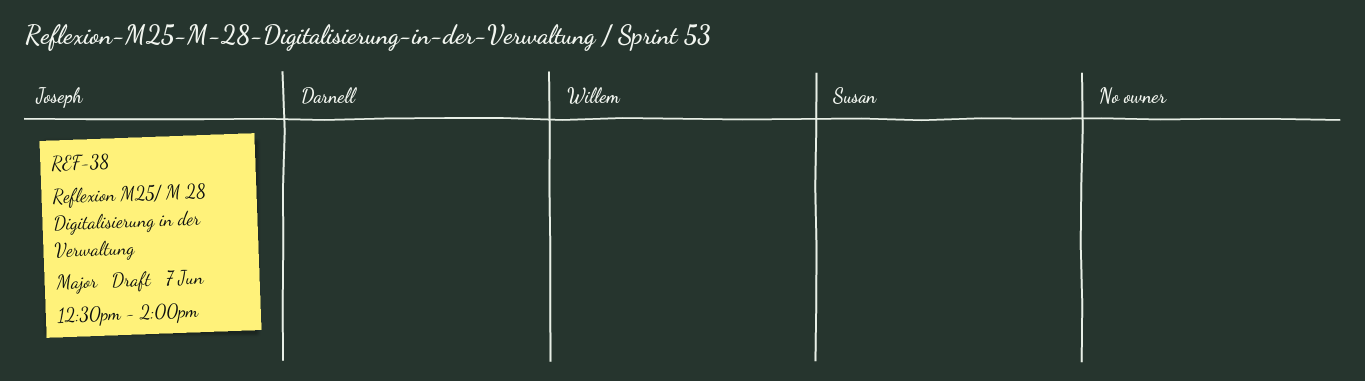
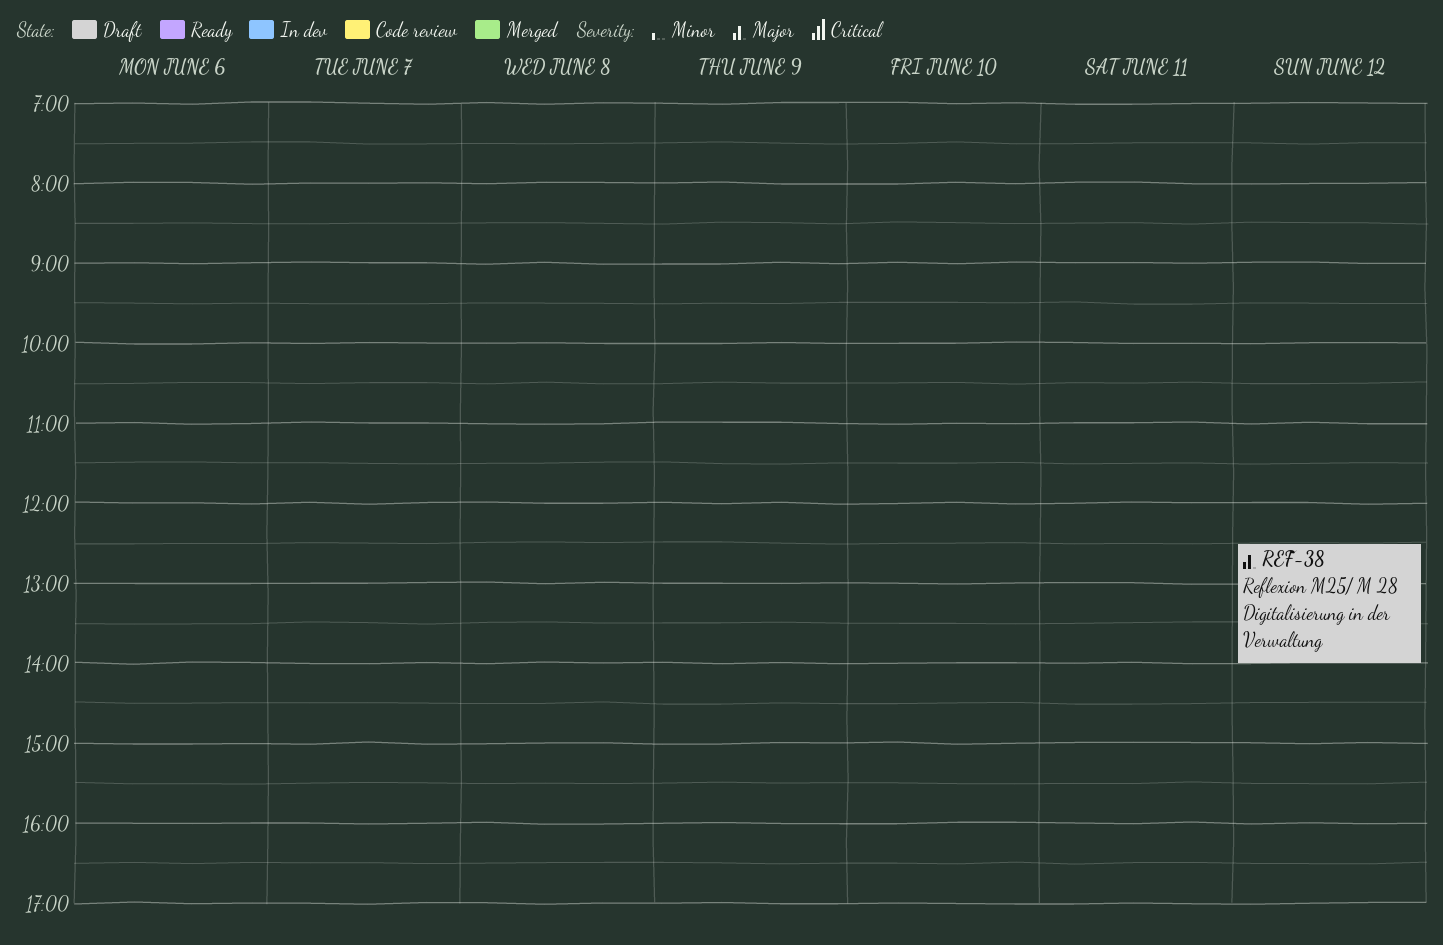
REF-38, day: Jun 7 -> Jun 12

